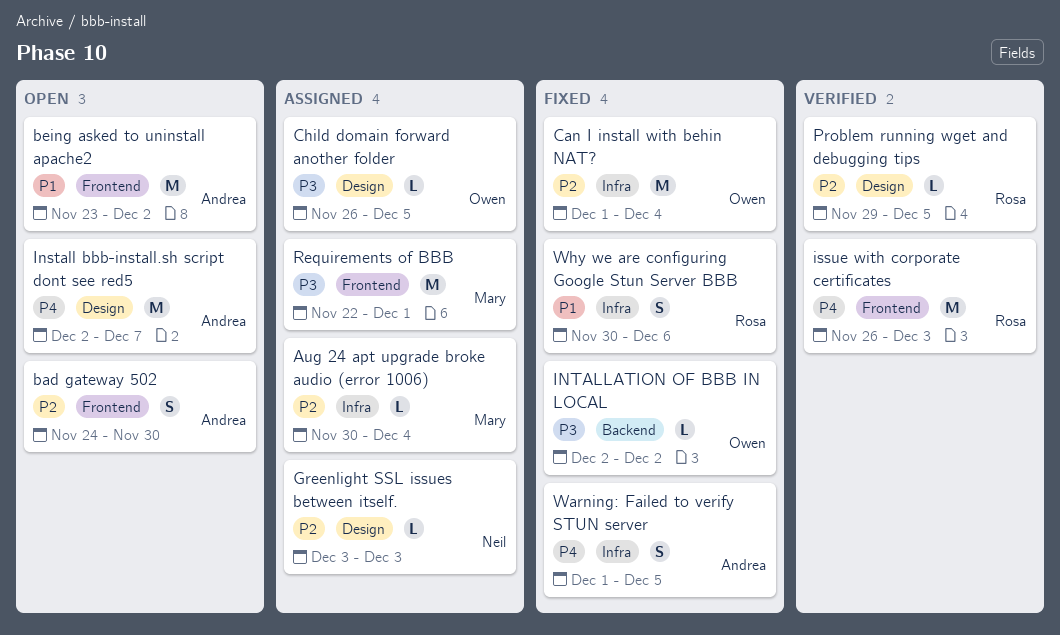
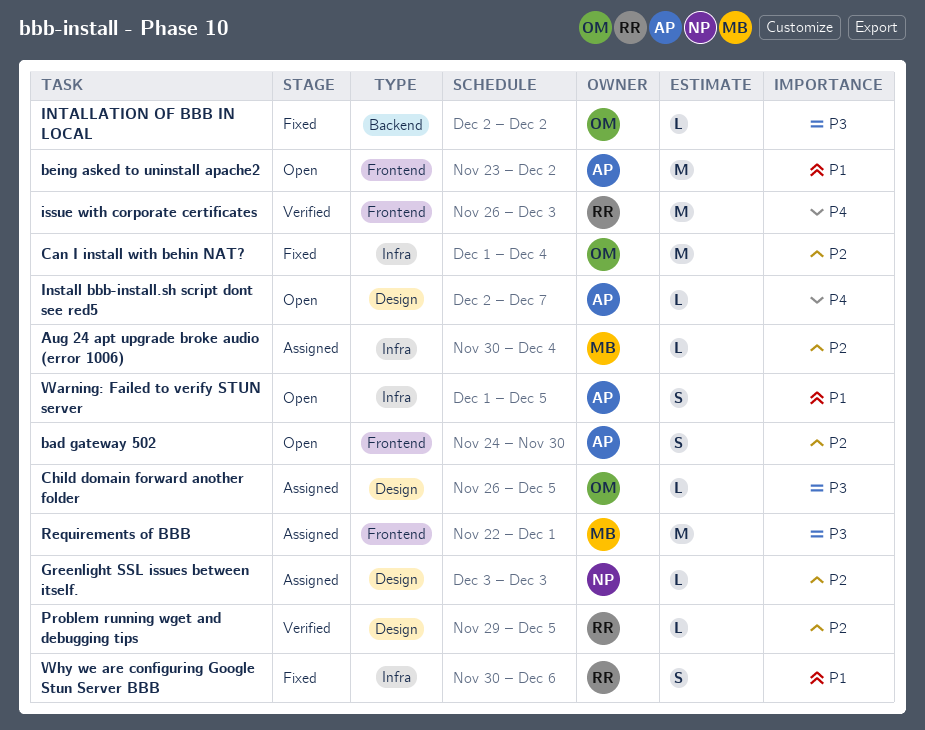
Install bbb-install.sh script dont see red5, estimate: M -> L
Warning: Failed to verify STUN server, status: Fixed -> Open
Warning: Failed to verify STUN server, priority: P4 -> P1

